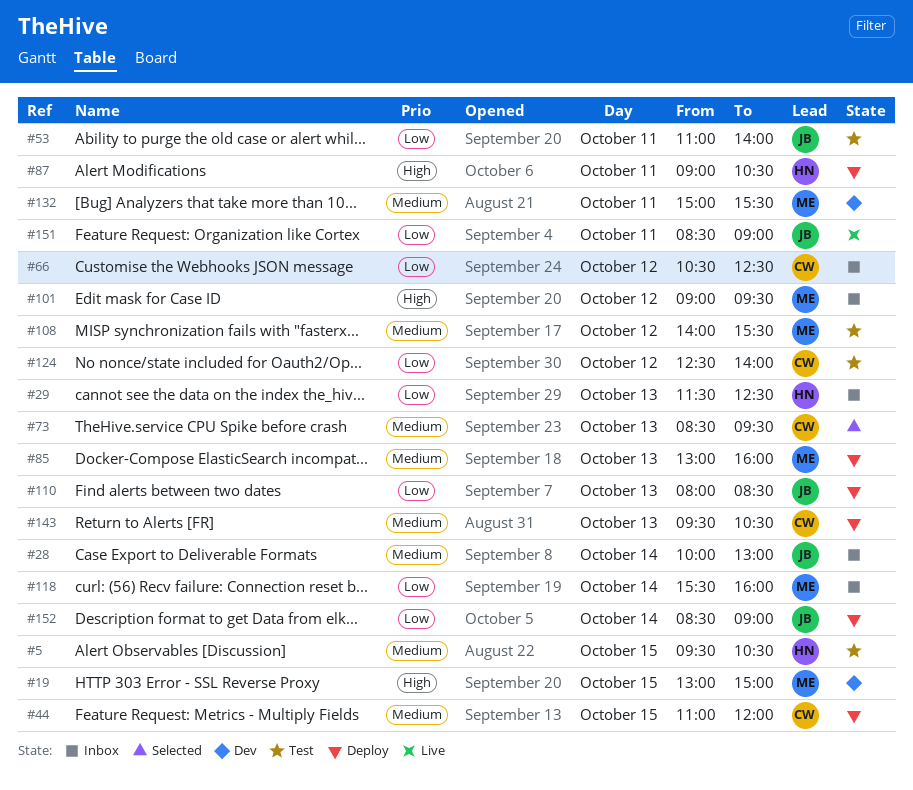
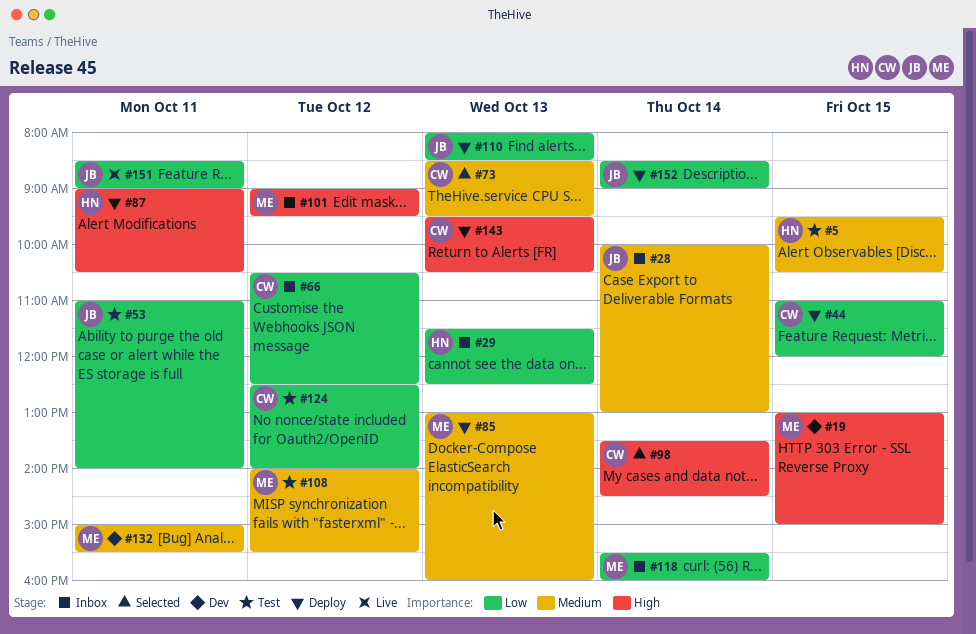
#44, priority: Medium -> Low
#98: none -> present
#143, priority: Medium -> High

